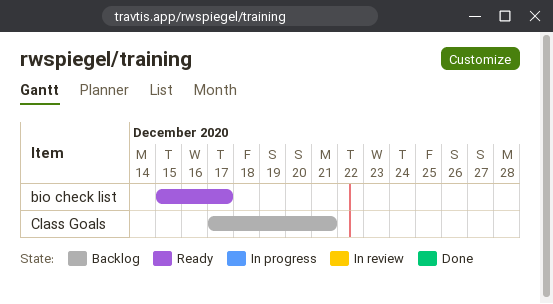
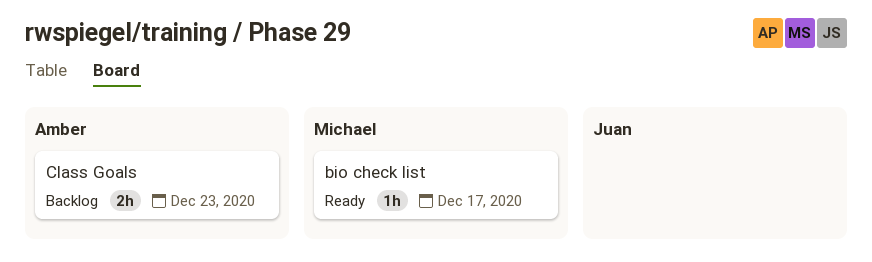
Class Goals, due: Dec 21 -> Dec 23

